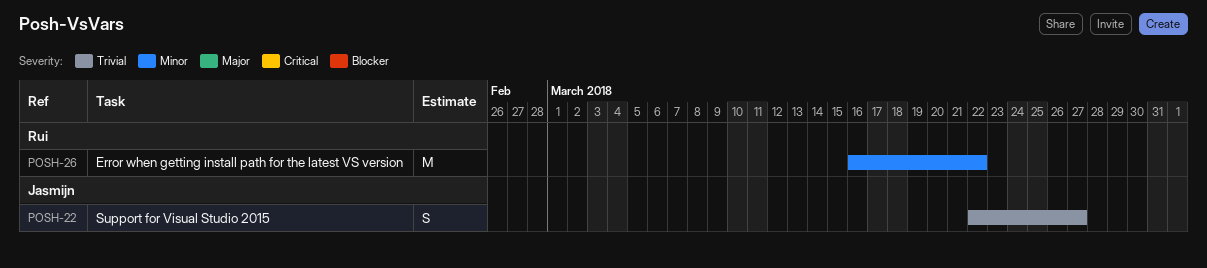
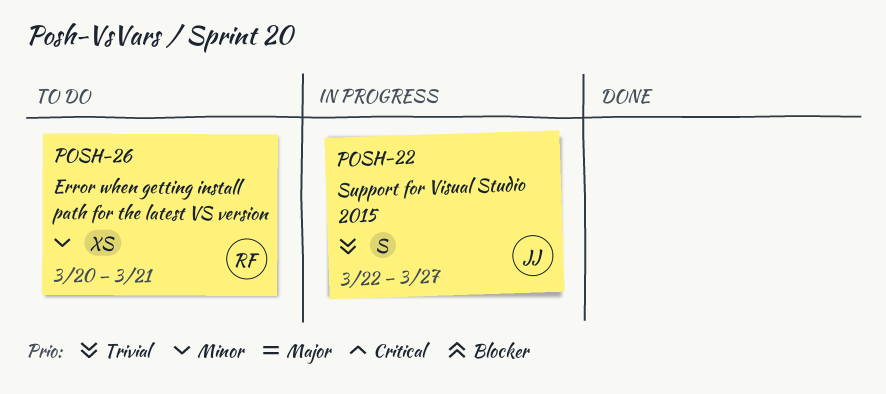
POSH-26, estimate: M -> XS
POSH-26, start: Mar 16 -> Mar 20
POSH-26, due: Mar 22 -> Mar 21

